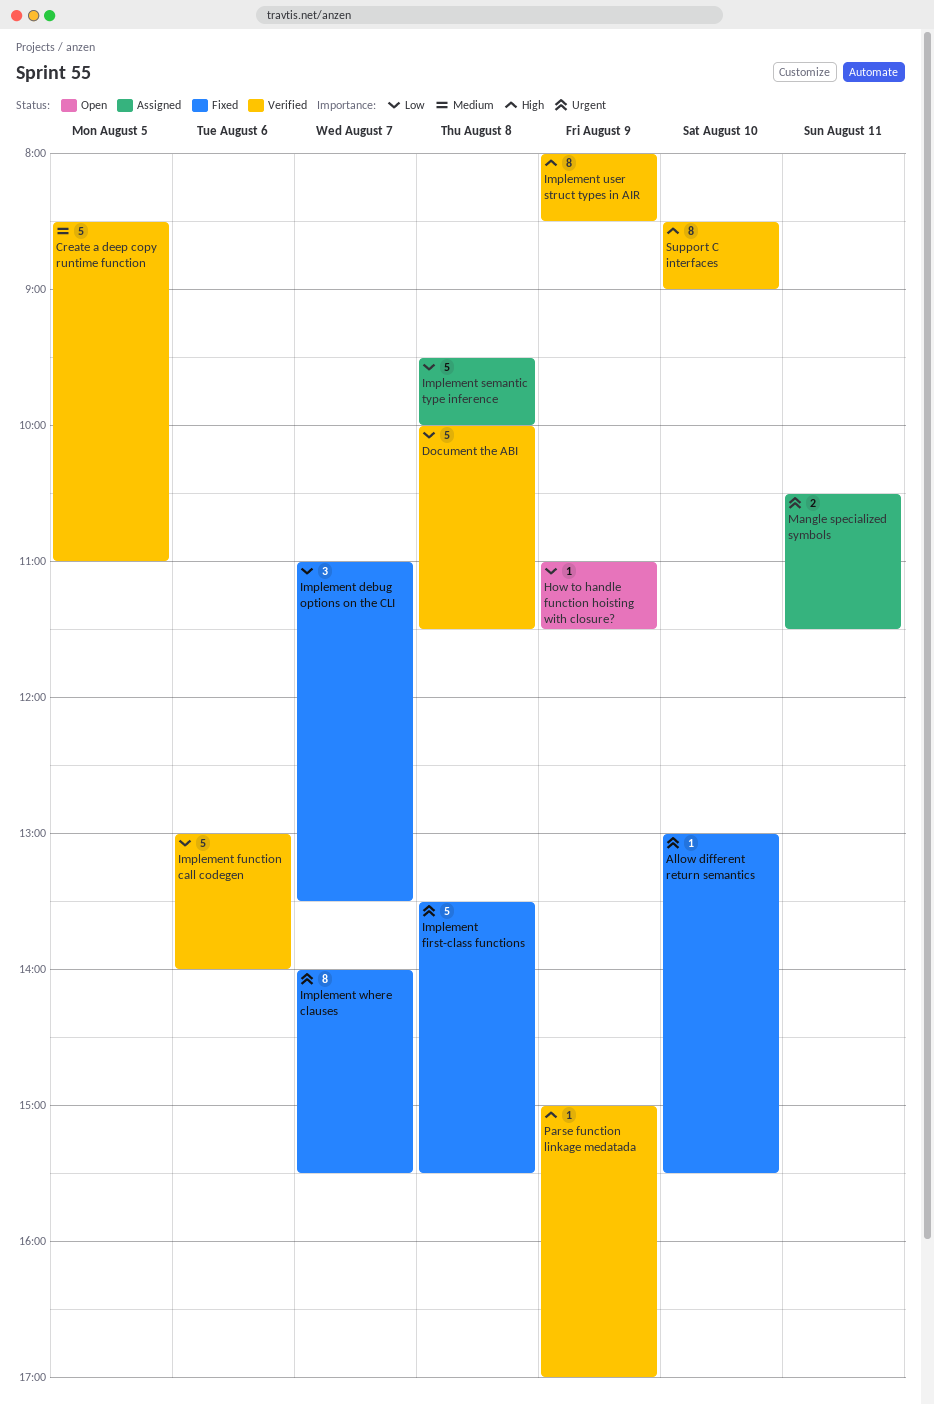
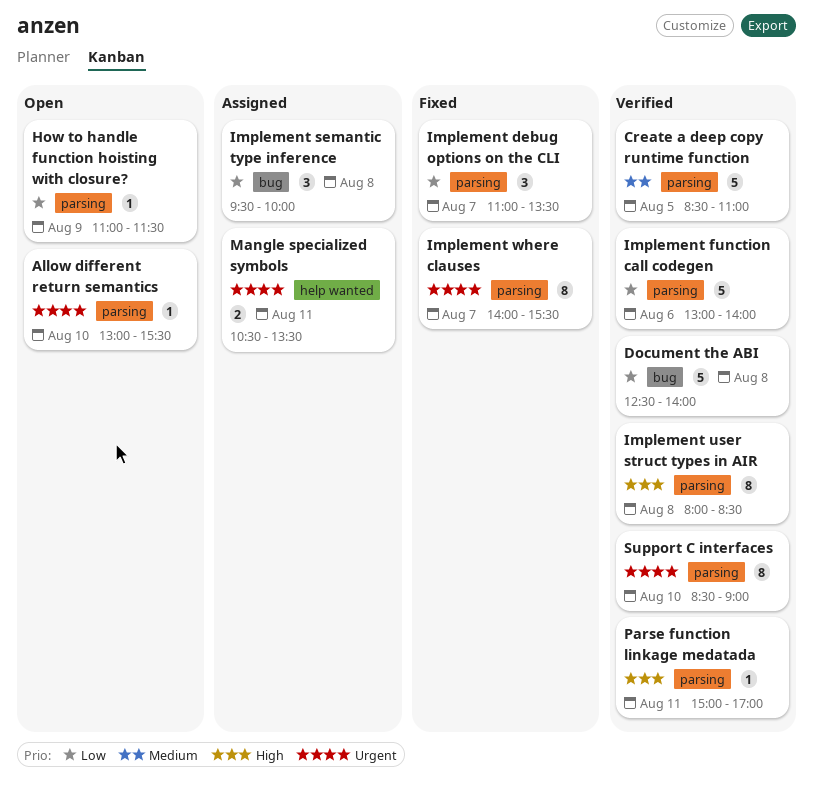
Allow different return semantics, status: Fixed -> Open
Document the ABI, begins: 10:00 -> 12:30
Document the ABI, ends: 11:30 -> 14:00
Implement first-class functions: present -> none
Implement semantic type inference, estimate: 5 -> 3
Implement user struct types in AIR, day: Aug 9 -> Aug 8
Mangle specialized symbols, ends: 11:30 -> 13:30
Parse function linkage medatada, day: Aug 9 -> Aug 11
Support C interfaces, priority: High -> Urgent

